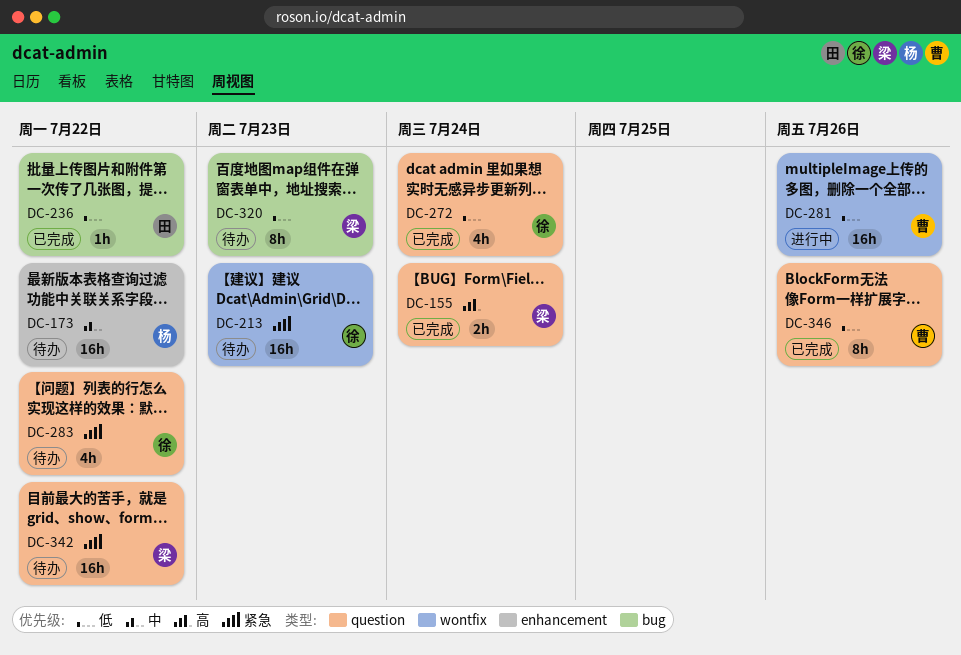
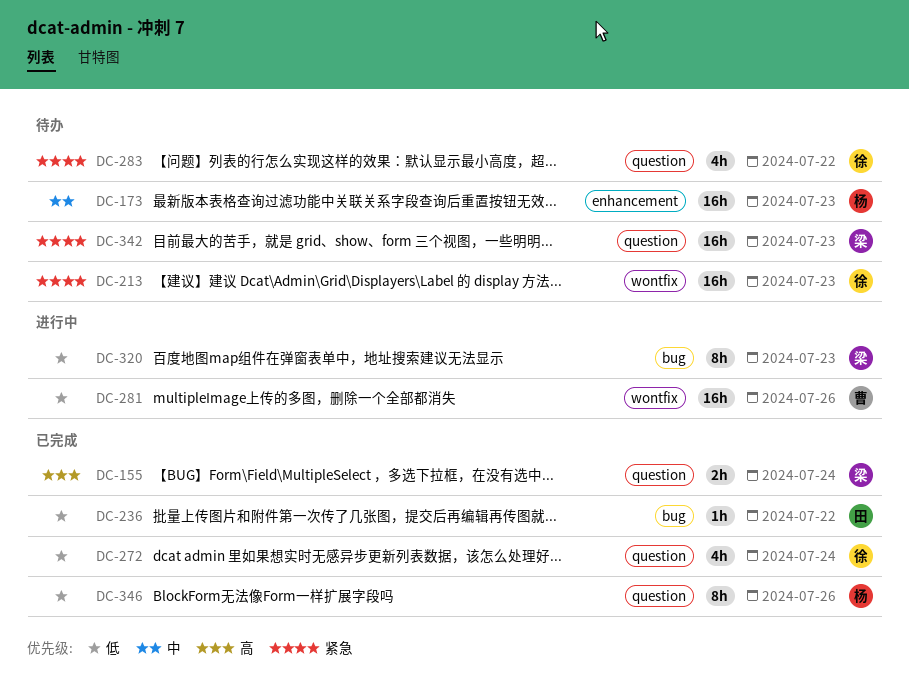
DC-173, due: Jul 22 -> Jul 23
DC-320, status: 待办 -> 进行中
DC-342, due: Jul 22 -> Jul 23
DC-346, owner: 曹 -> 杨

